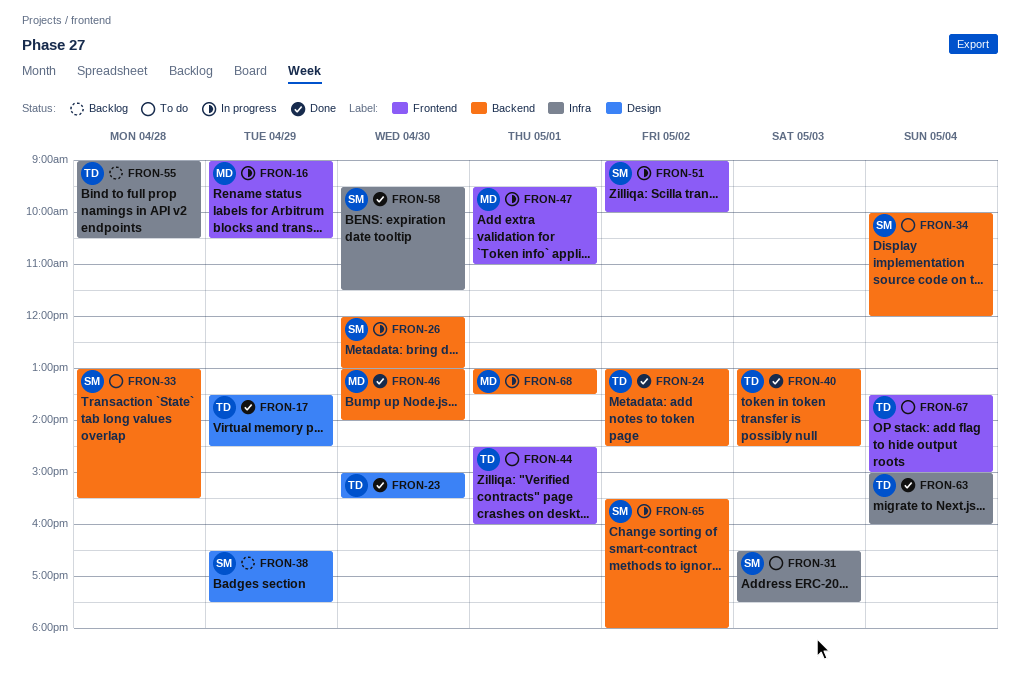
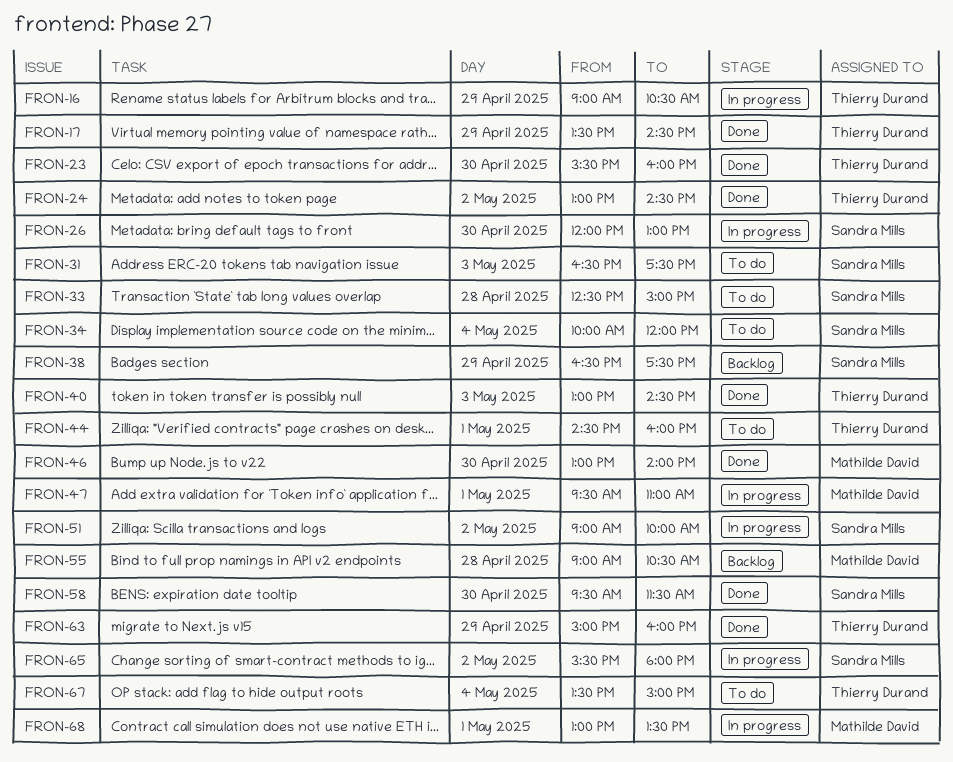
FRON-16, owner: Mathilde David -> Thierry Durand
FRON-23, begins: 15:00 -> 15:30
FRON-23, ends: 15:30 -> 16:00
FRON-33, begins: 13:00 -> 12:30
FRON-33, ends: 15:30 -> 15:00
FRON-55, owner: Thierry Durand -> Mathilde David
FRON-63, day: May 4 -> Apr 29

